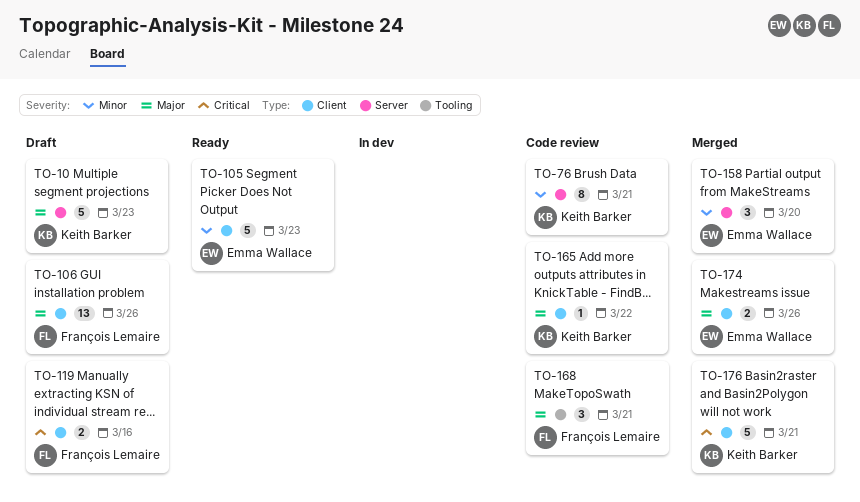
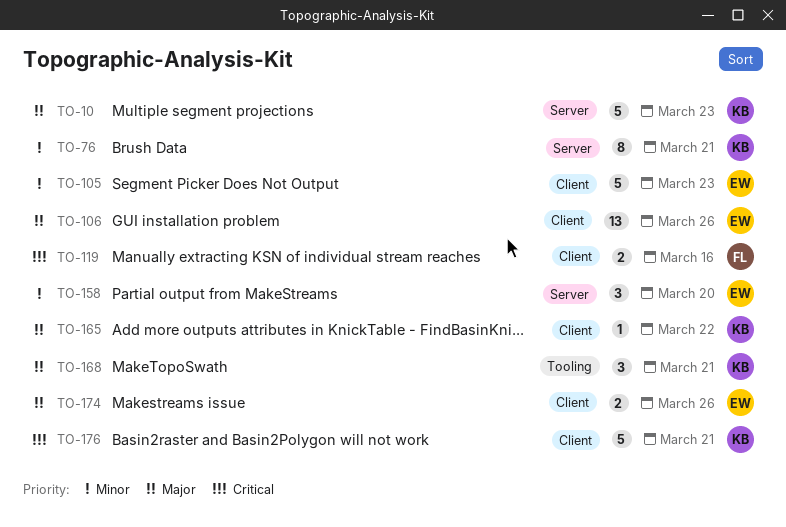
TO-106, owner: François Lemaire -> Emma Wallace
TO-168, owner: François Lemaire -> Keith Barker

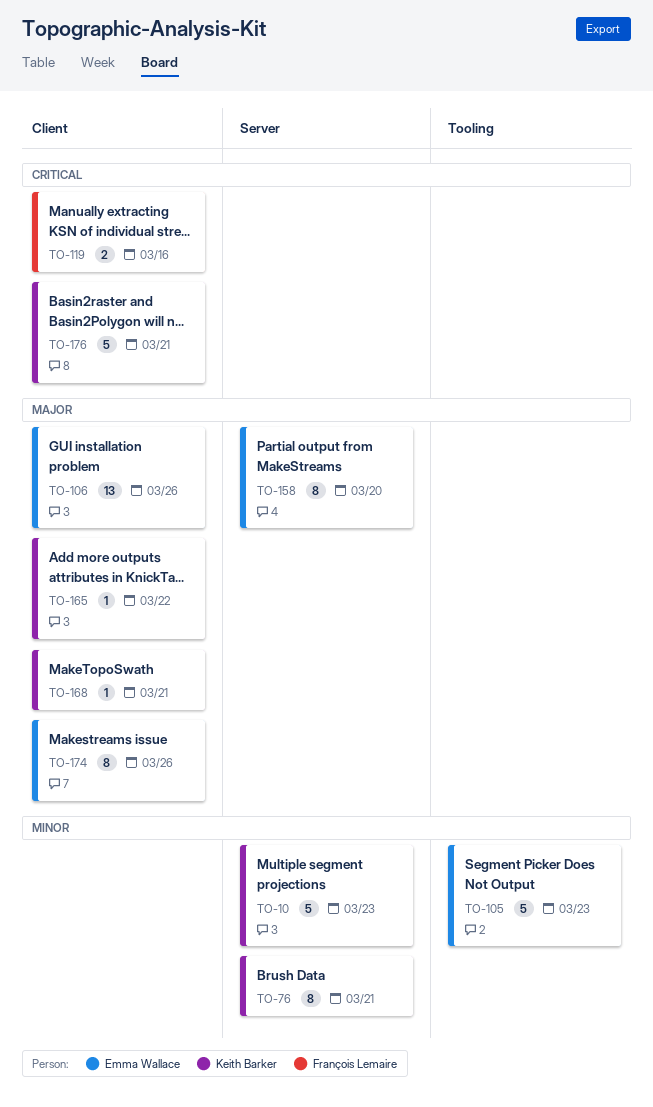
TO-10, priority: Major -> Minor
TO-105, label: Client -> Tooling
TO-158, priority: Minor -> Major
TO-158, estimate: 3 -> 8
TO-168, label: Tooling -> Client
TO-168, estimate: 3 -> 1
TO-174, estimate: 2 -> 8

